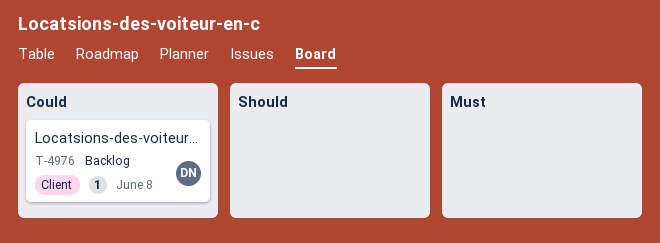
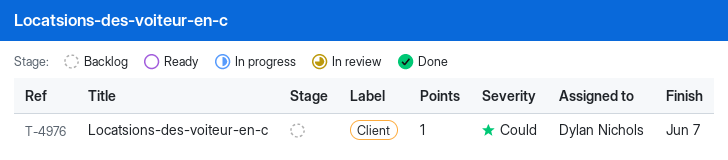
T-4976, due: Jun 8 -> Jun 7

